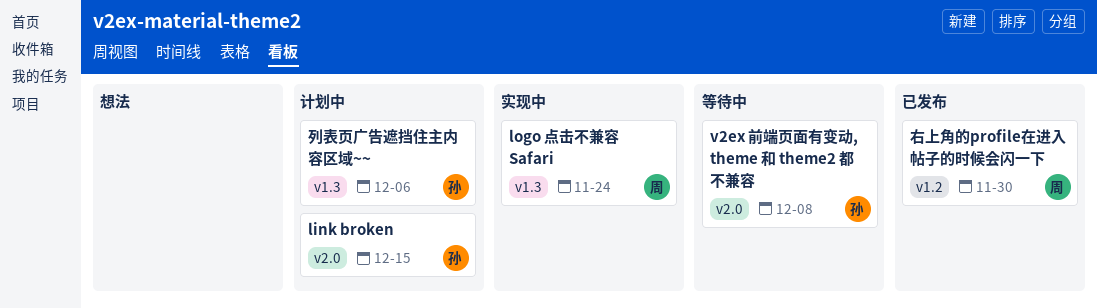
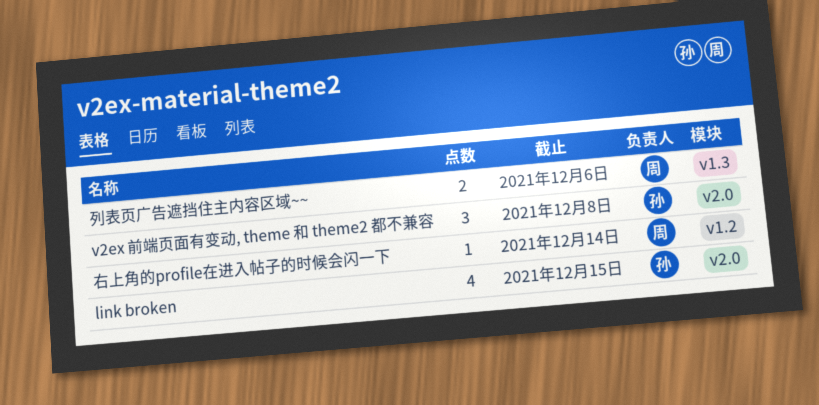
logo 点击不兼容 Safari: present -> none
列表页广告遮挡住主内容区域~~, owner: 孙 -> 周
右上角的profile在进入帖子的时候会闪一下, due: Nov 30 -> Dec 14

